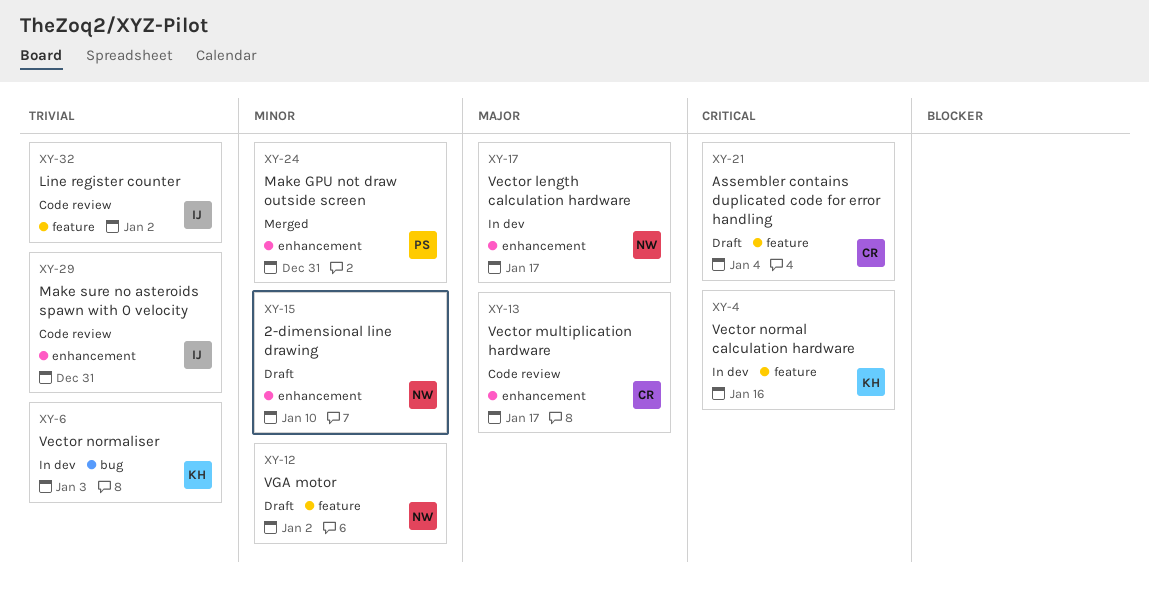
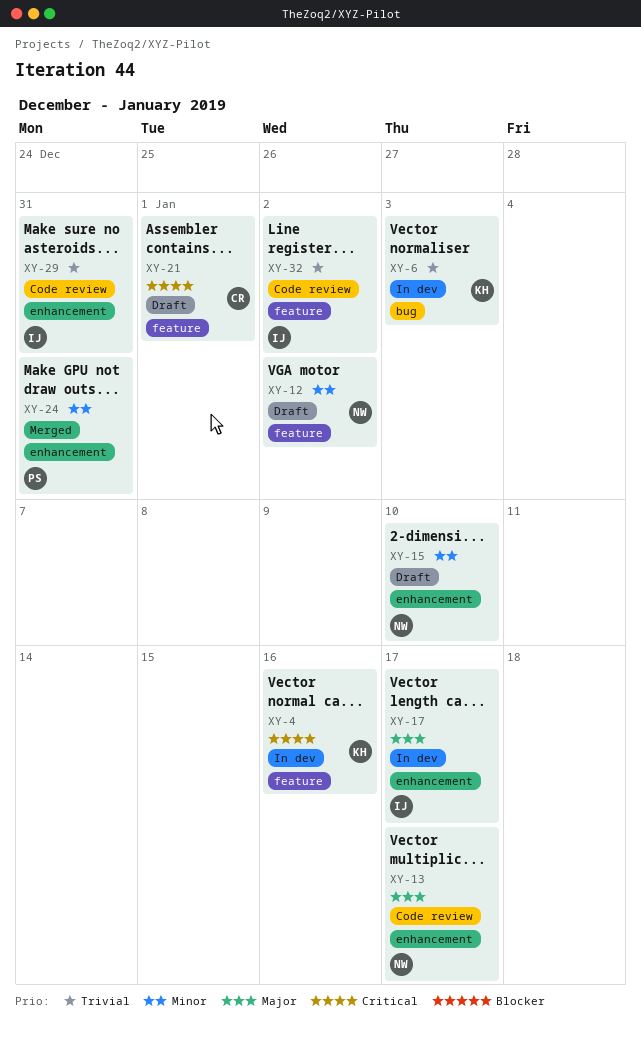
XY-13, owner: CR -> NW
XY-17, owner: NW -> IJ
XY-21, due: Jan 4 -> Jan 1

